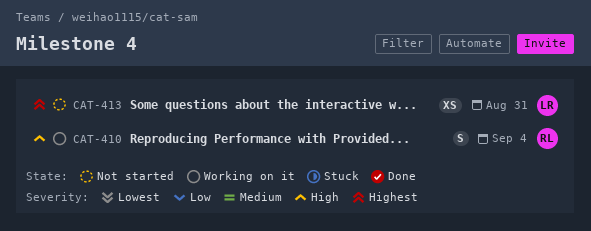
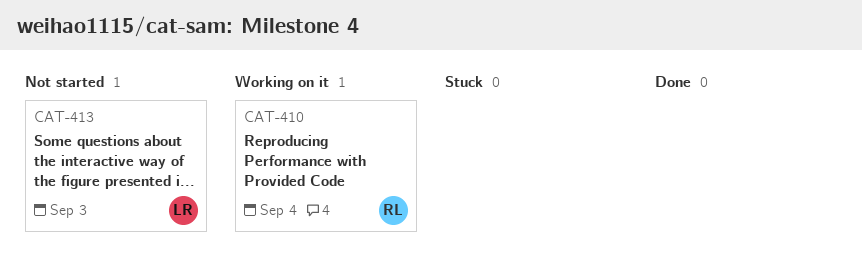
CAT-413, due: Aug 31 -> Sep 3

